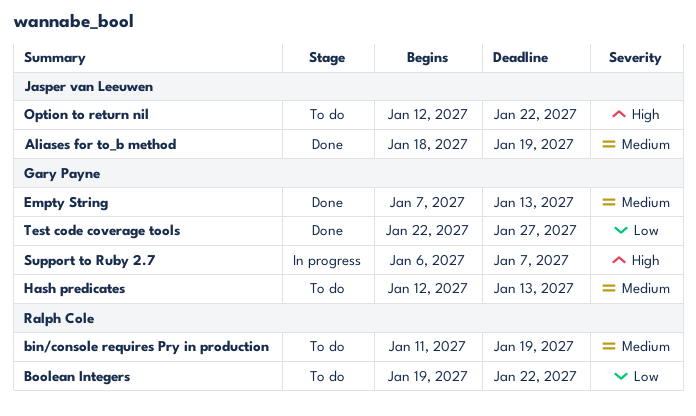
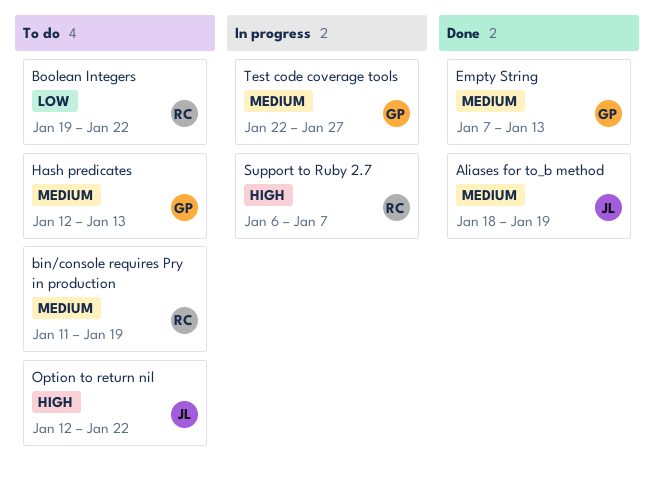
Support to Ruby 2.7, owner: Gary Payne -> Ralph Cole
Test code coverage tools, status: Done -> In progress
Test code coverage tools, priority: Low -> Medium

